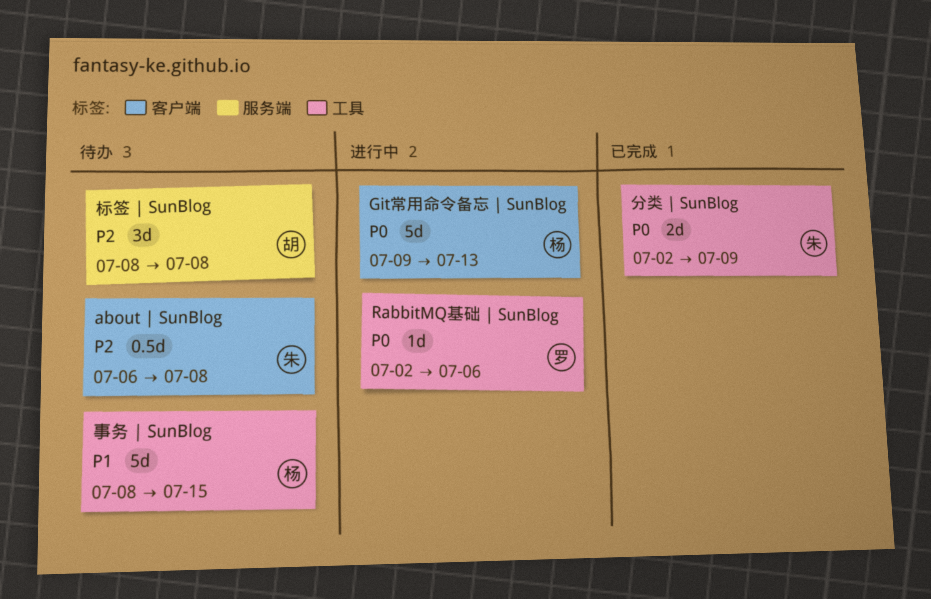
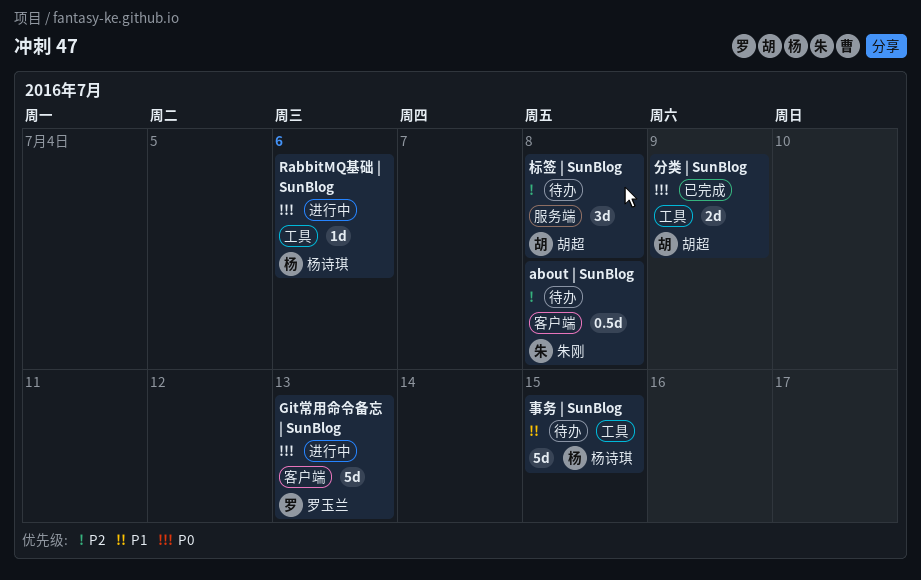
Git常用命令备忘 | SunBlog, owner: 杨诗琪 -> 罗玉兰
RabbitMQ基础 | SunBlog, owner: 罗玉兰 -> 杨诗琪
分类 | SunBlog, owner: 朱刚 -> 胡超

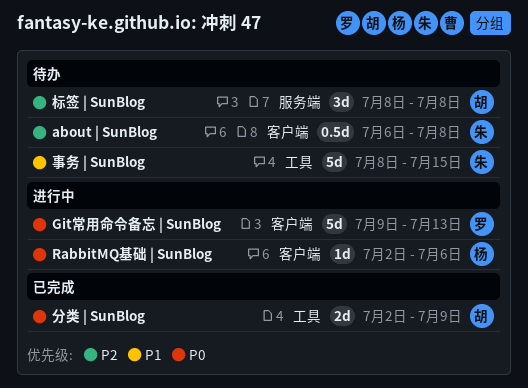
RabbitMQ基础 | SunBlog, label: 工具 -> 客户端
事务 | SunBlog, owner: 杨诗琪 -> 朱刚

